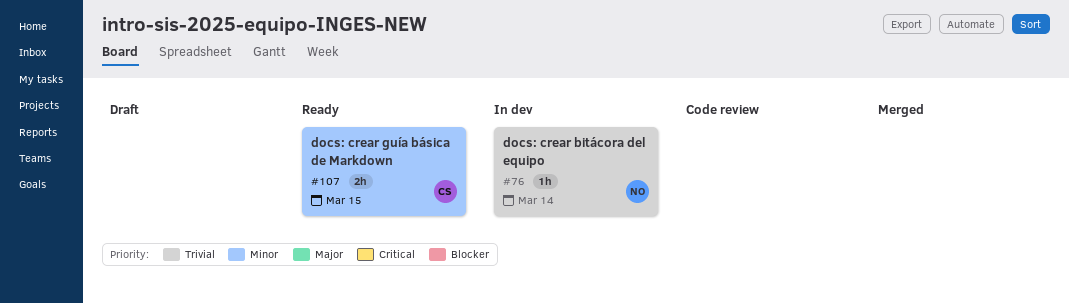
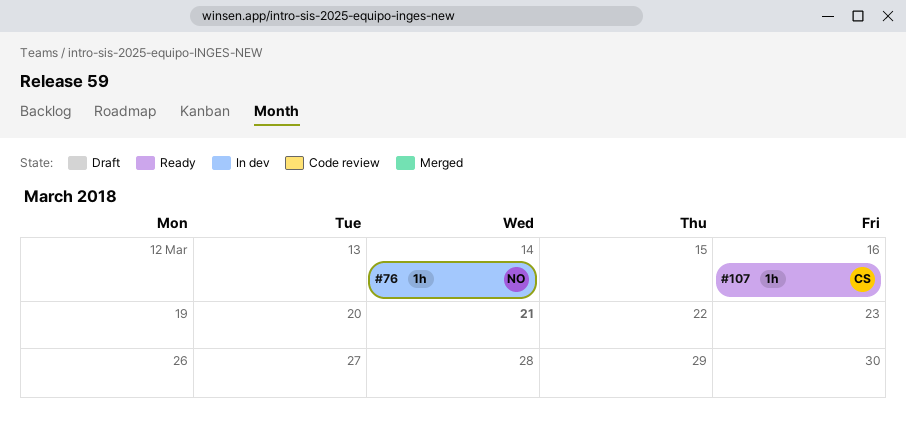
#107, estimate: 2h -> 1h
#107, due: Mar 15 -> Mar 16

